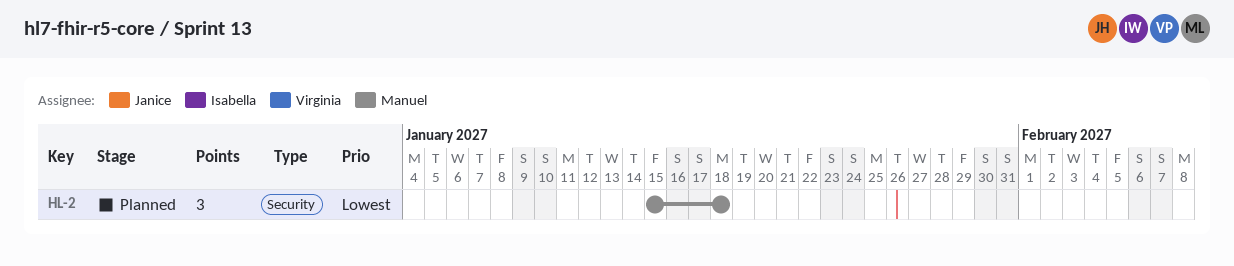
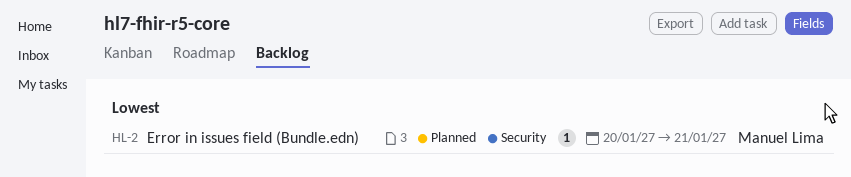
HL-2, estimate: 3 -> 1
HL-2, start: Jan 15 -> Jan 20
HL-2, due: Jan 18 -> Jan 21

